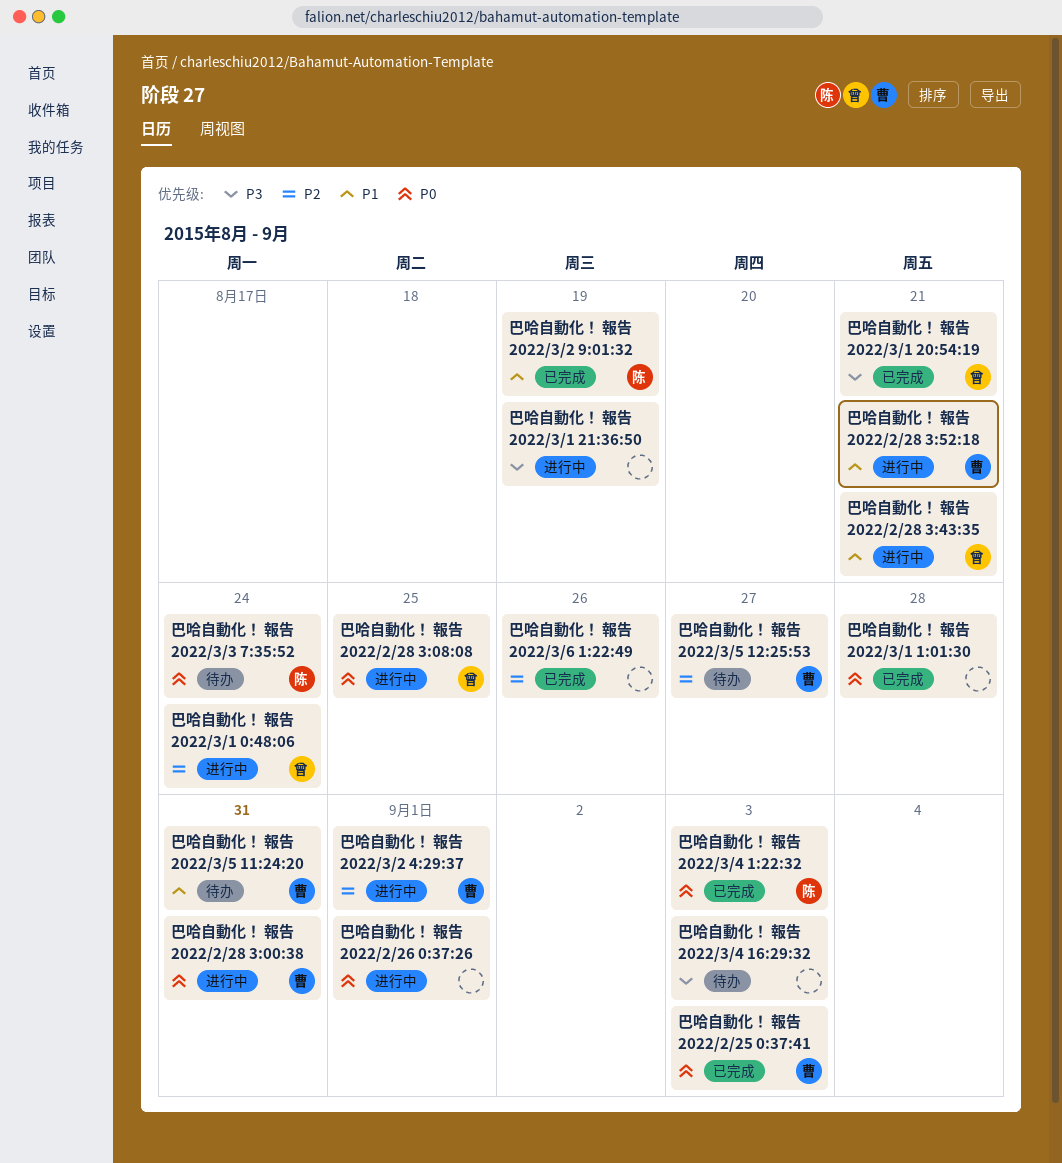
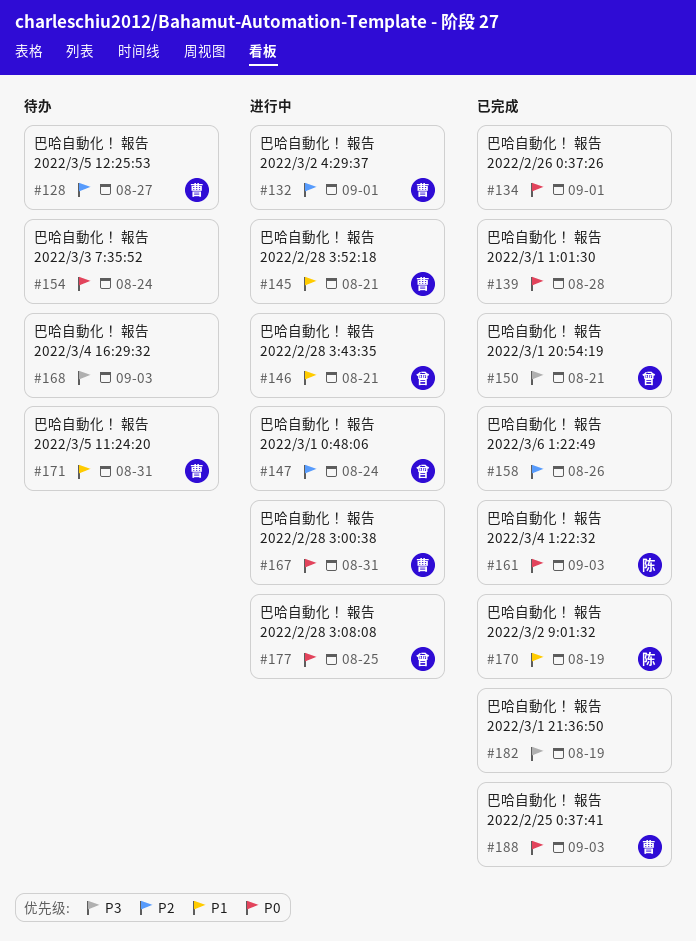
巴哈自動化！ 報告 2022/2/26 0:37:26, status: 进行中 -> 已完成
巴哈自動化！ 報告 2022/3/1 21:36:50, status: 进行中 -> 已完成
巴哈自動化！ 報告 2022/3/3 7:35:52, owner: 陈 -> none

